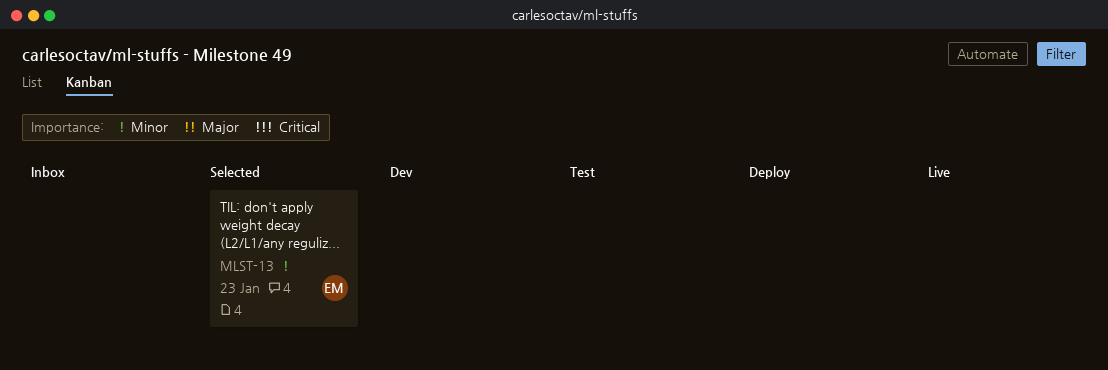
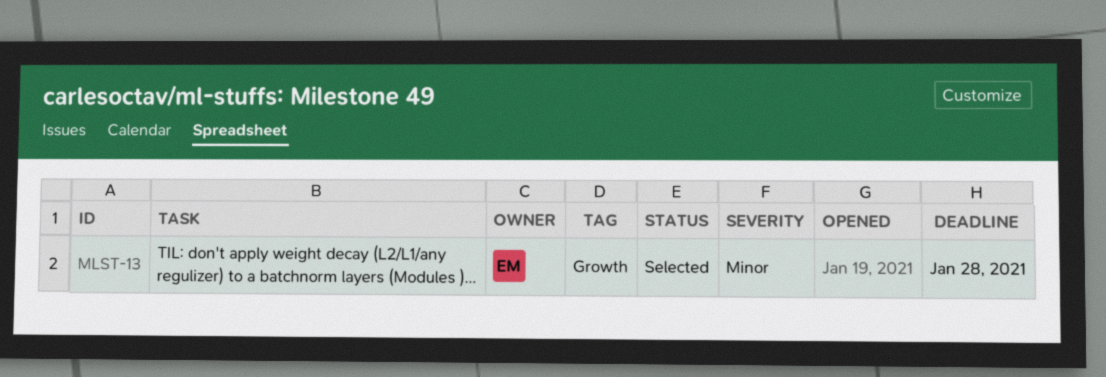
MLST-13, due: Jan 23 -> Jan 28

